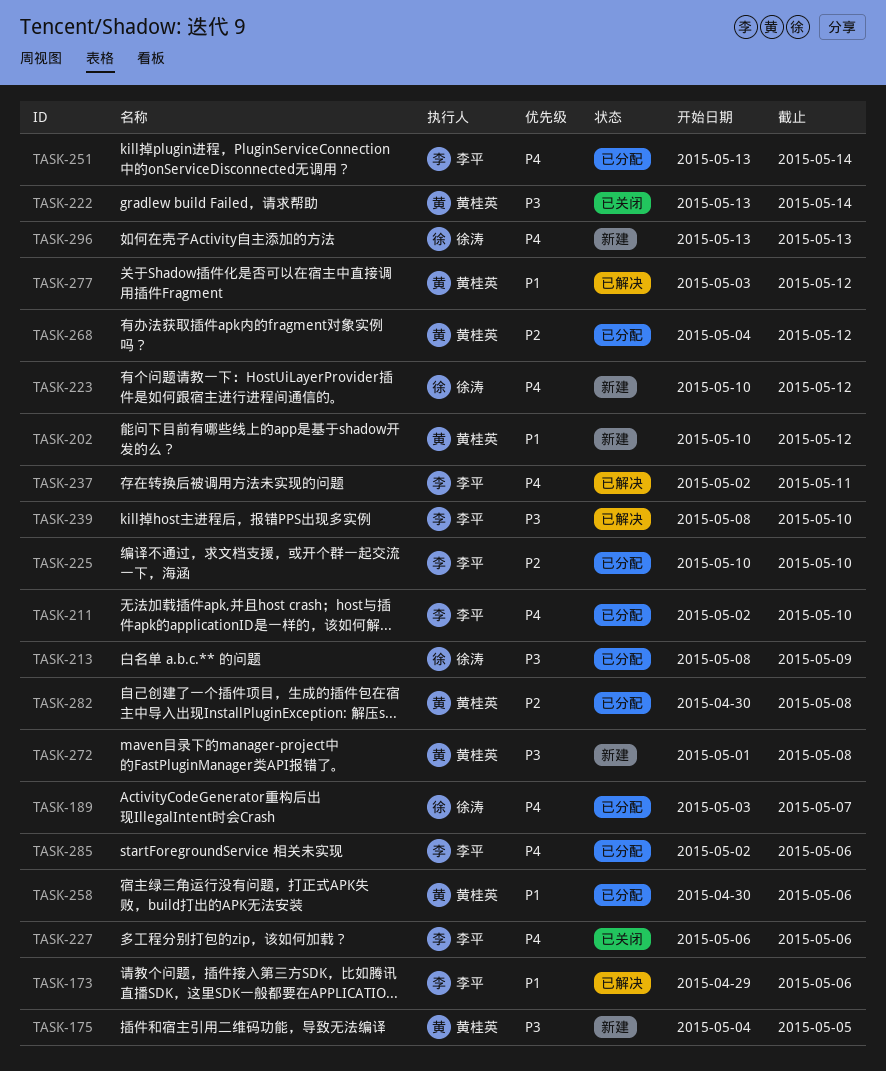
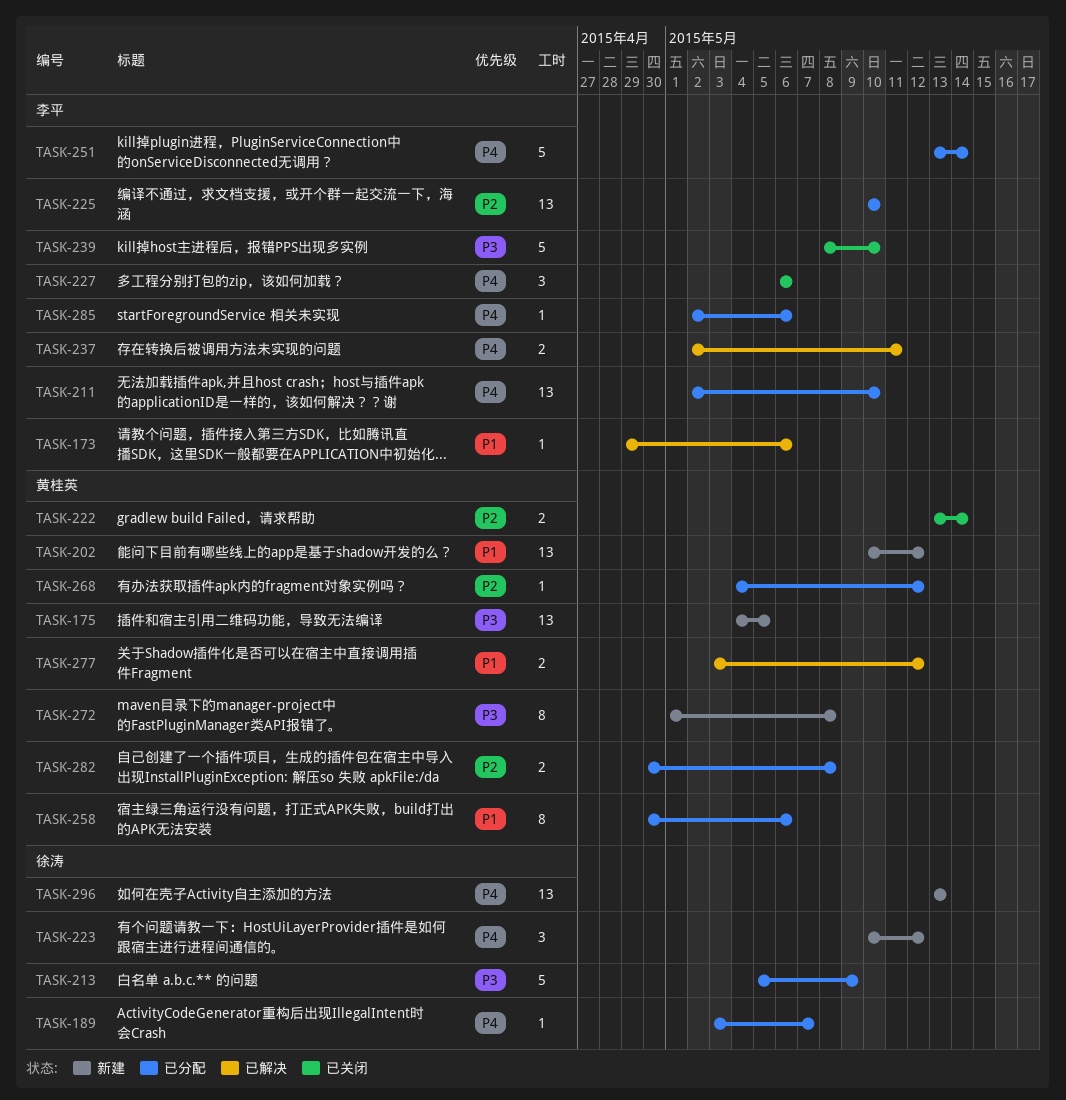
TASK-213, start: May 8 -> May 5
TASK-222, priority: P3 -> P2
TASK-239, status: 已解决 -> 已关闭

